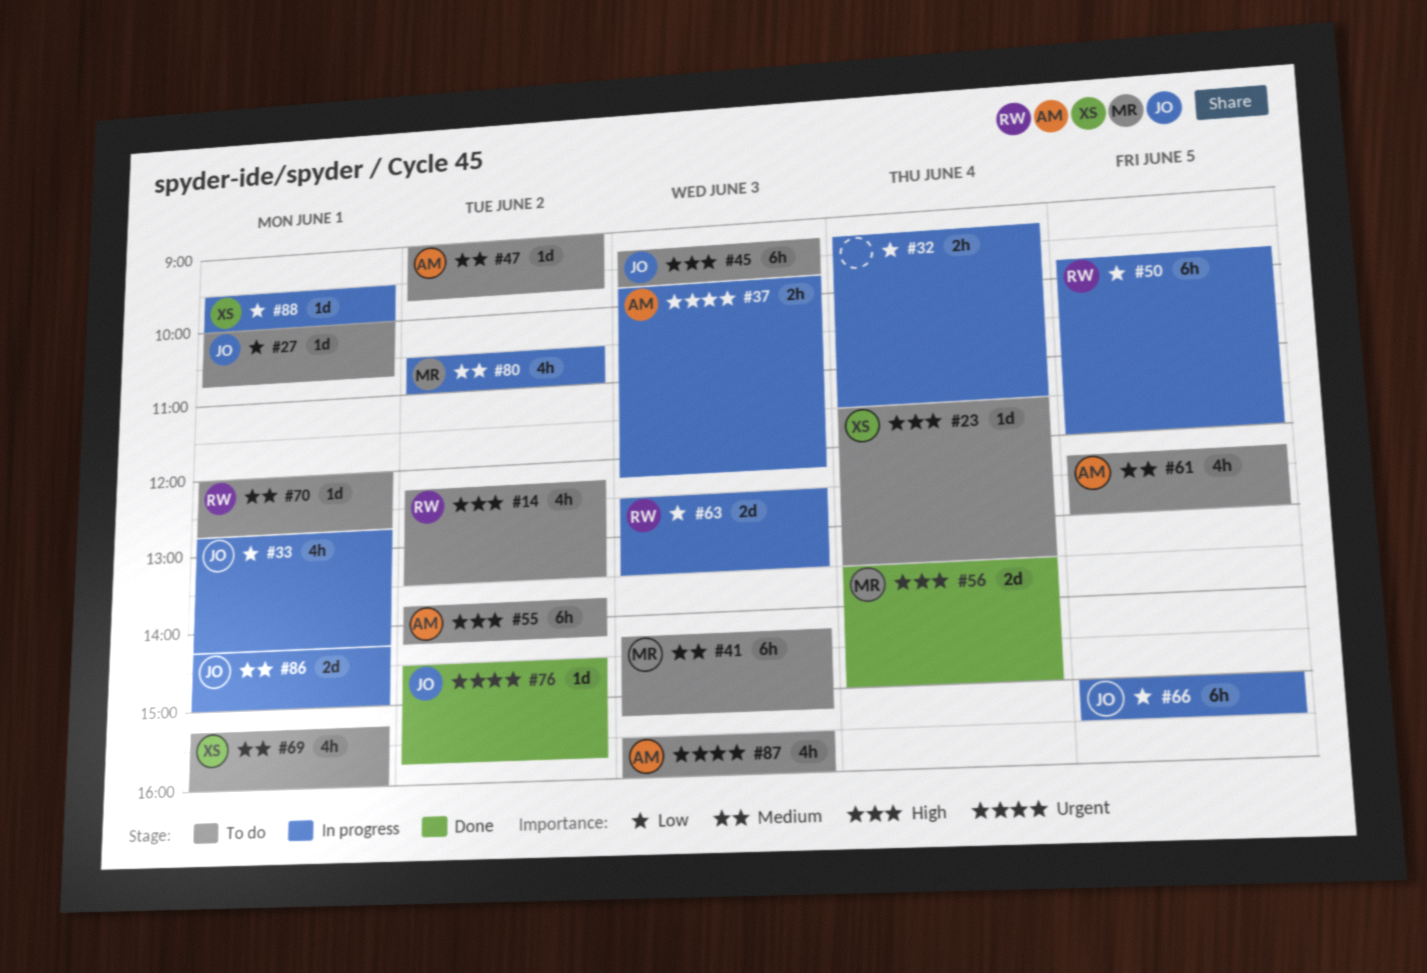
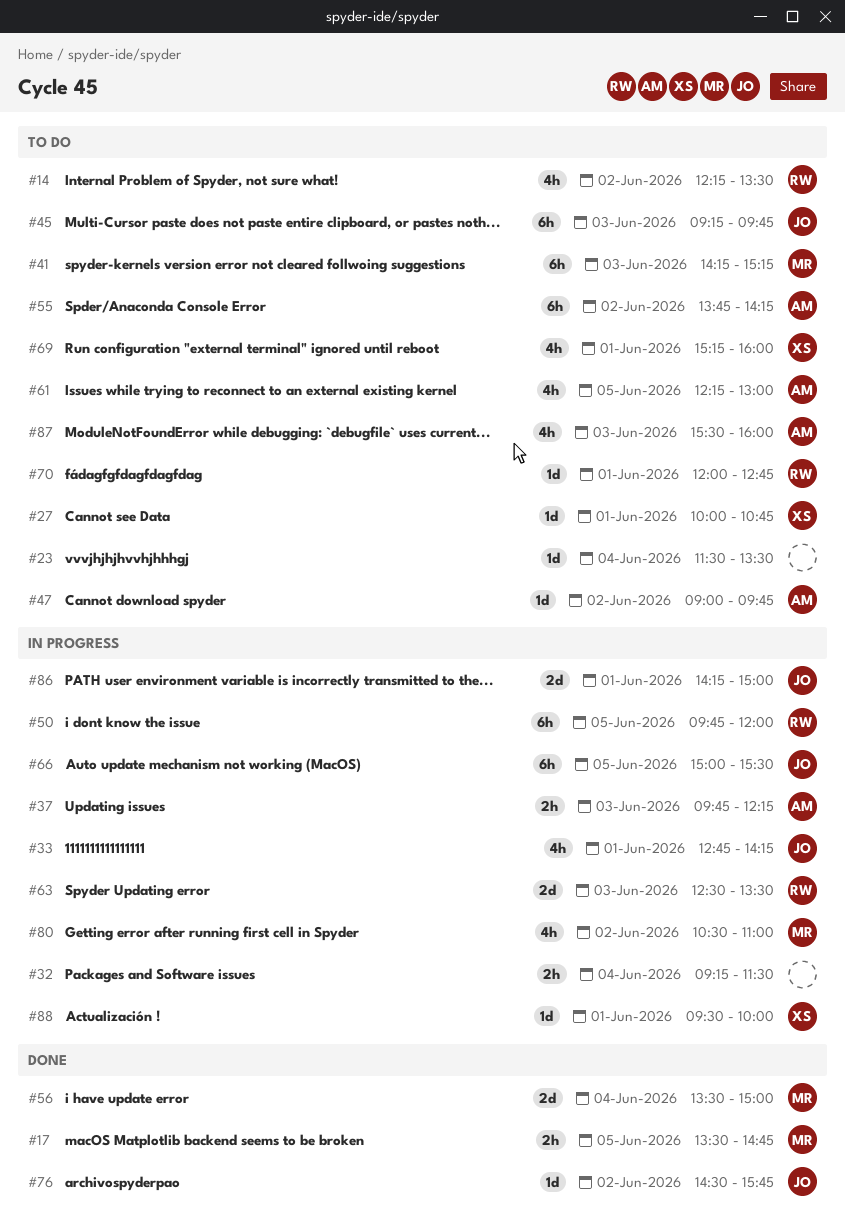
#17: none -> present
#23, owner: XS -> none
#27, owner: JO -> XS

